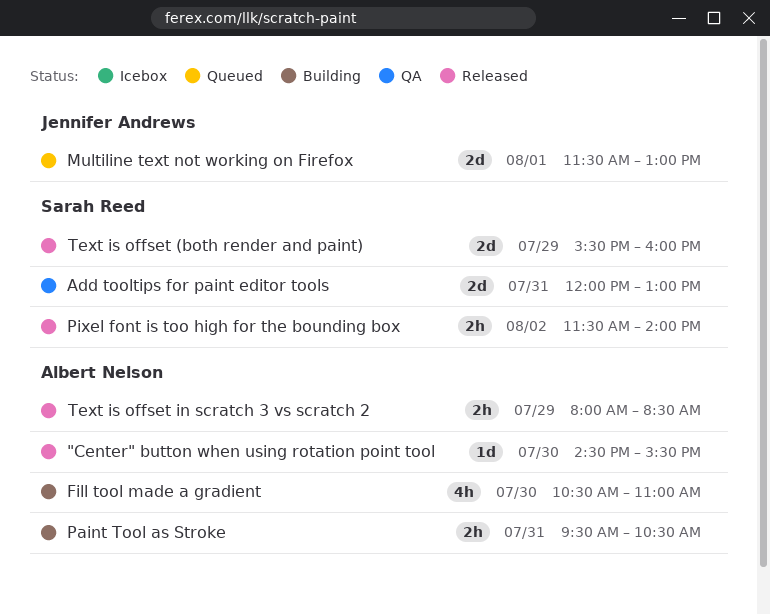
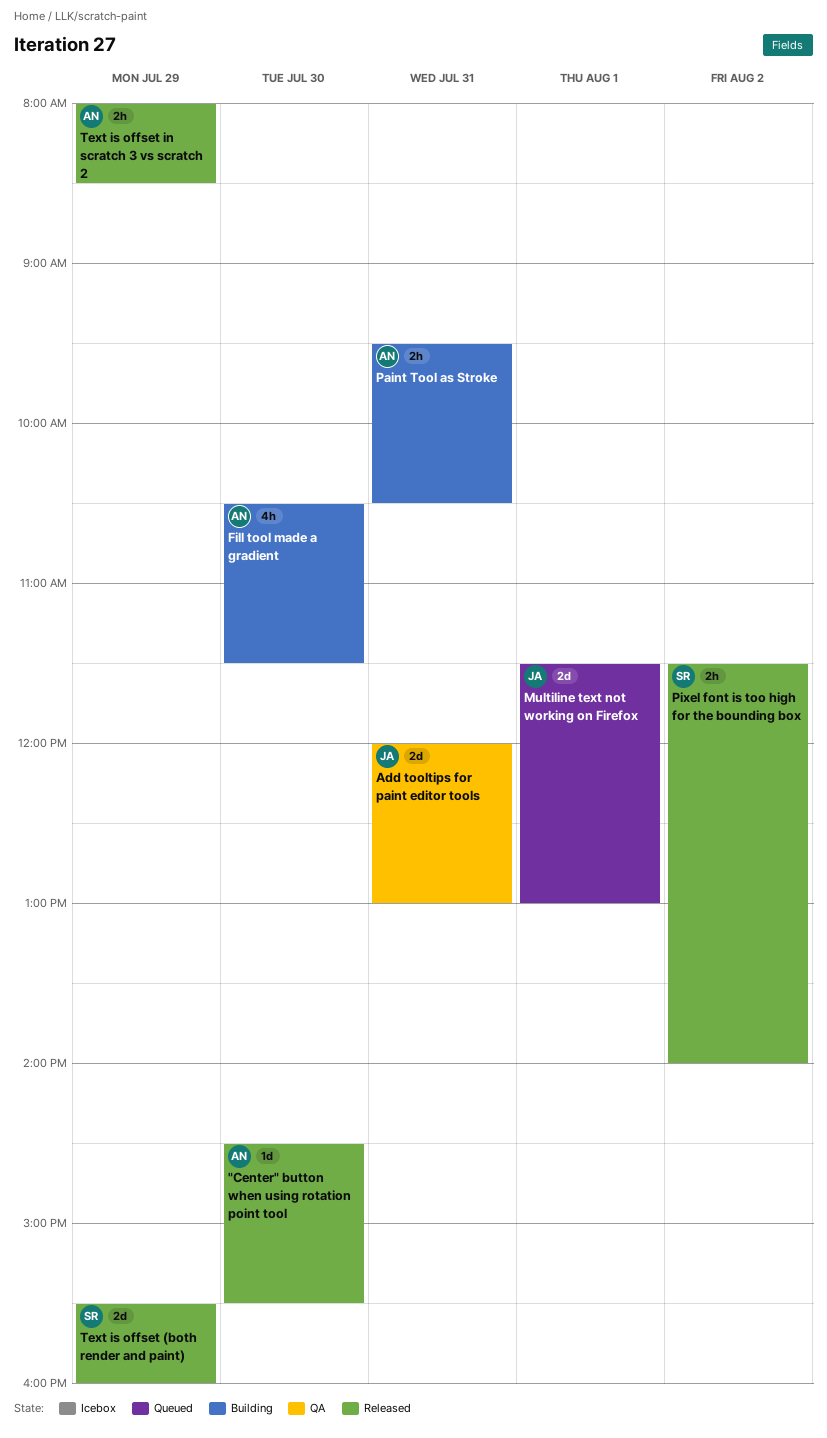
Add tooltips for paint editor tools, owner: Sarah Reed -> Jennifer Andrews
Fill tool made a gradient, ends: 11:00 -> 11:30

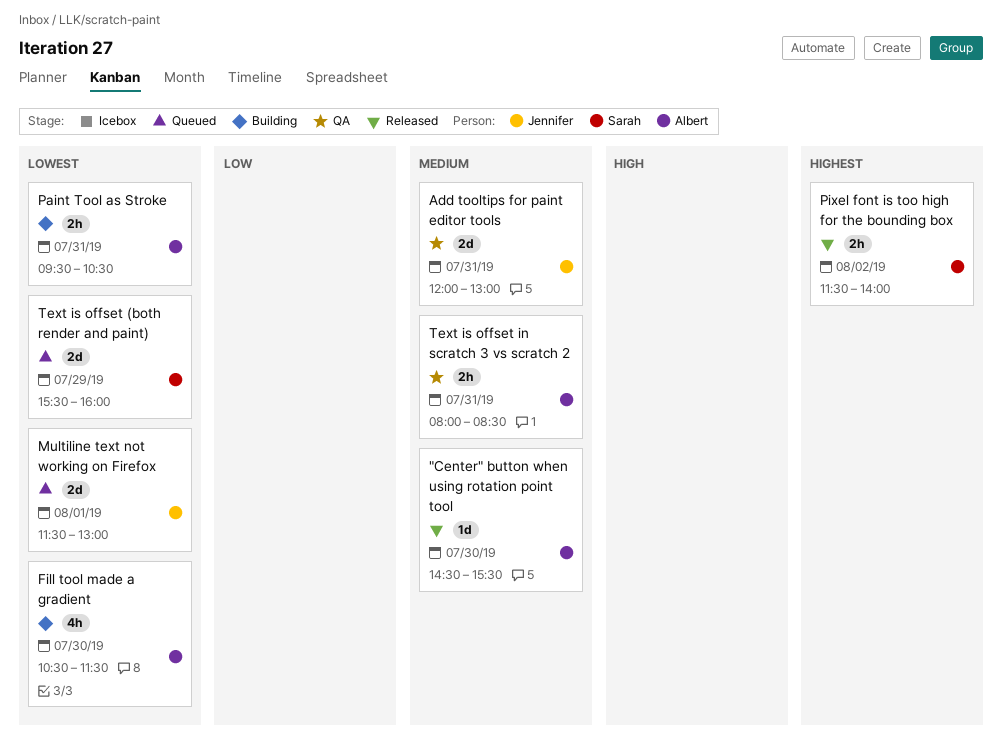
Text is offset (both render and paint), status: Released -> Queued
Text is offset in scratch 3 vs scratch 2, status: Released -> QA
Text is offset in scratch 3 vs scratch 2, day: Jul 29 -> Jul 31

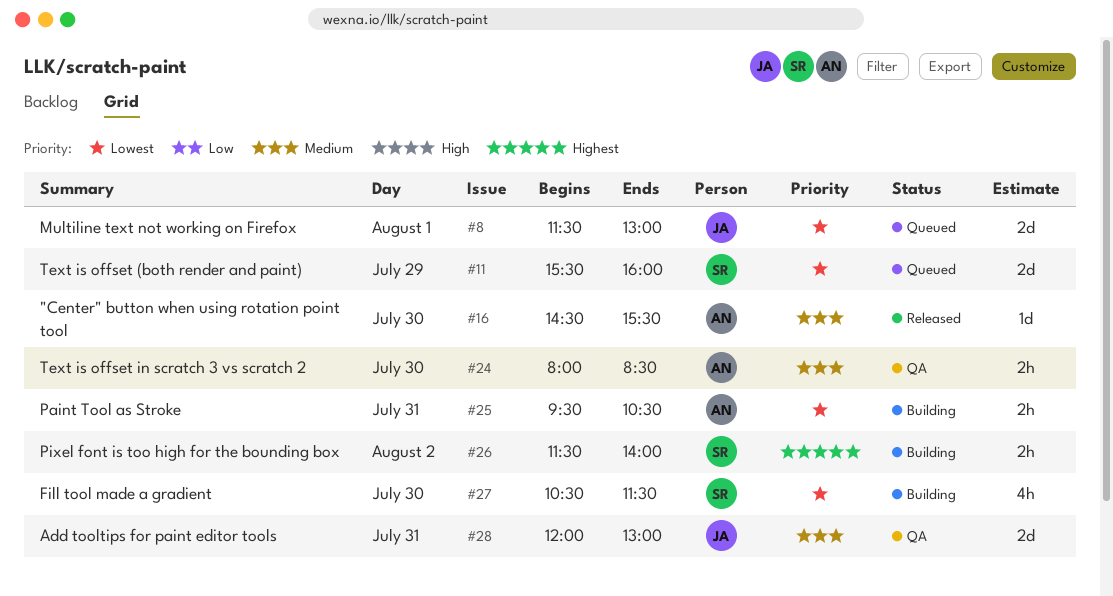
Fill tool made a gradient, owner: Albert -> Sarah
Pixel font is too high for the bounding box, status: Released -> Building
Text is offset in scratch 3 vs scratch 2, day: Jul 31 -> Jul 30

